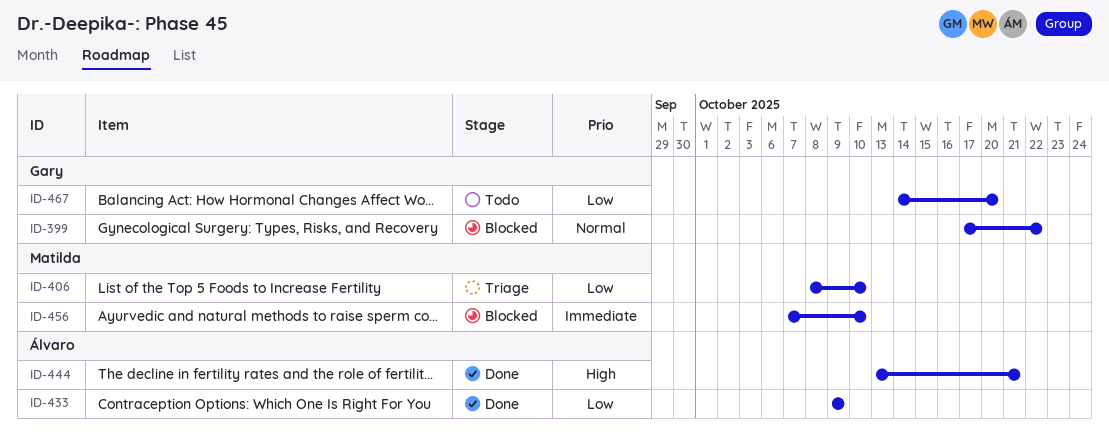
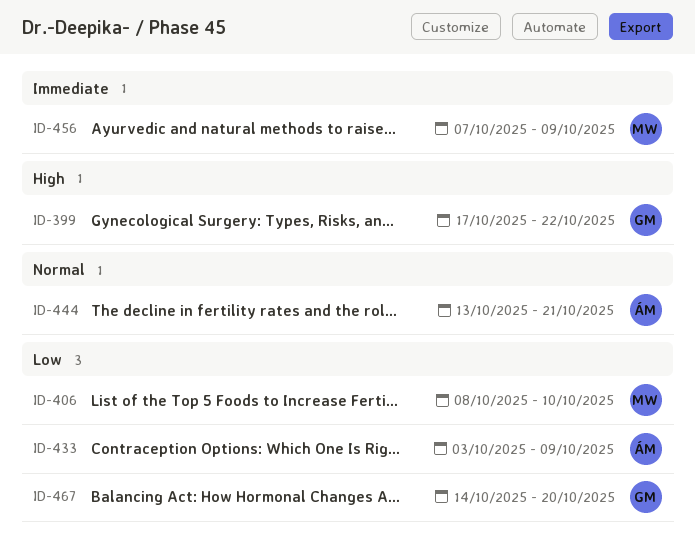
ID-399, priority: Normal -> High
ID-433, start: Oct 9 -> Oct 3
ID-444, priority: High -> Normal
ID-456, due: Oct 10 -> Oct 9

